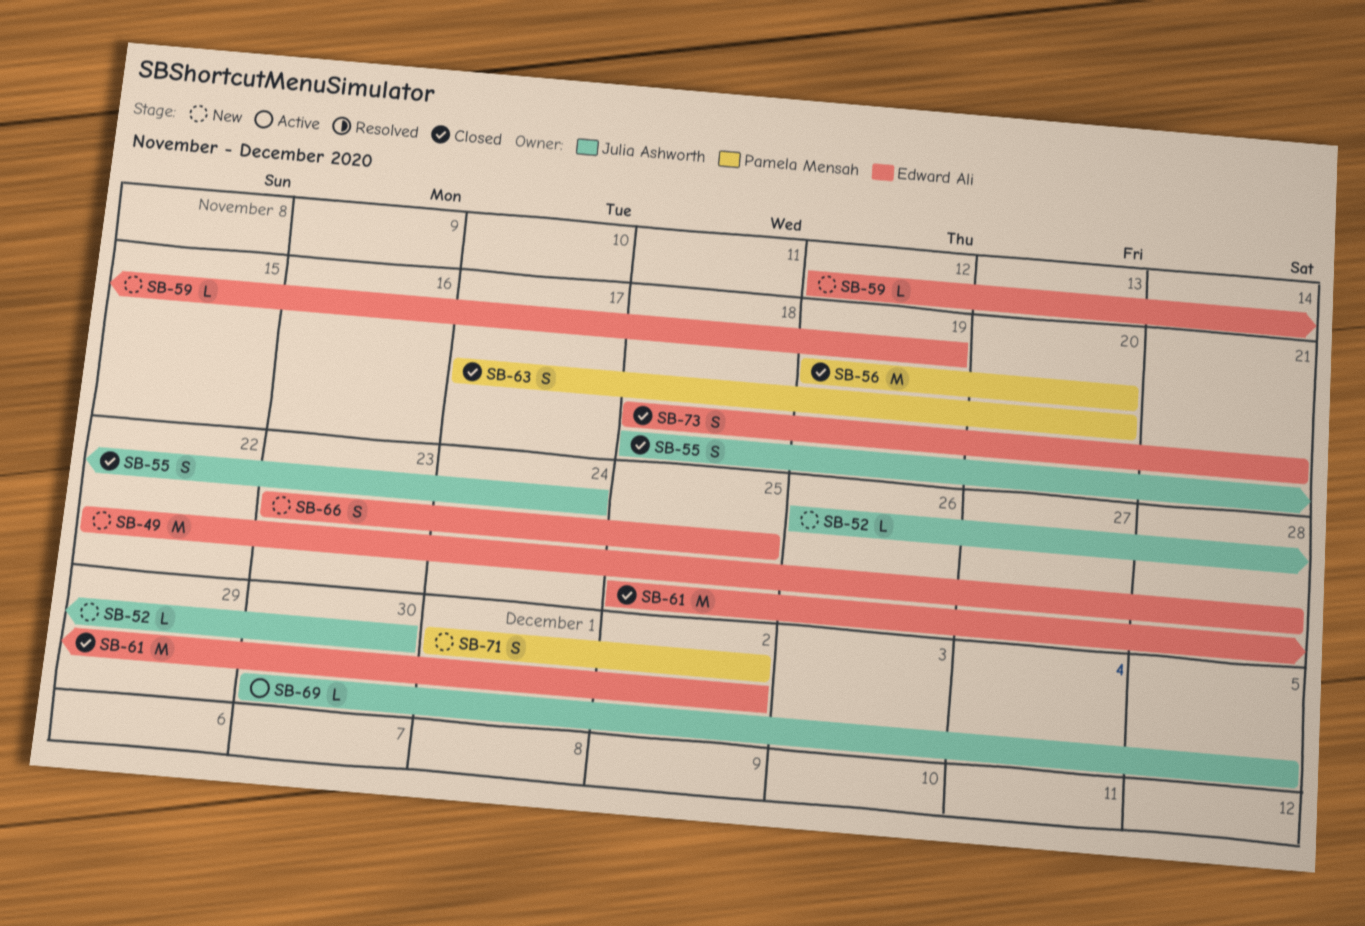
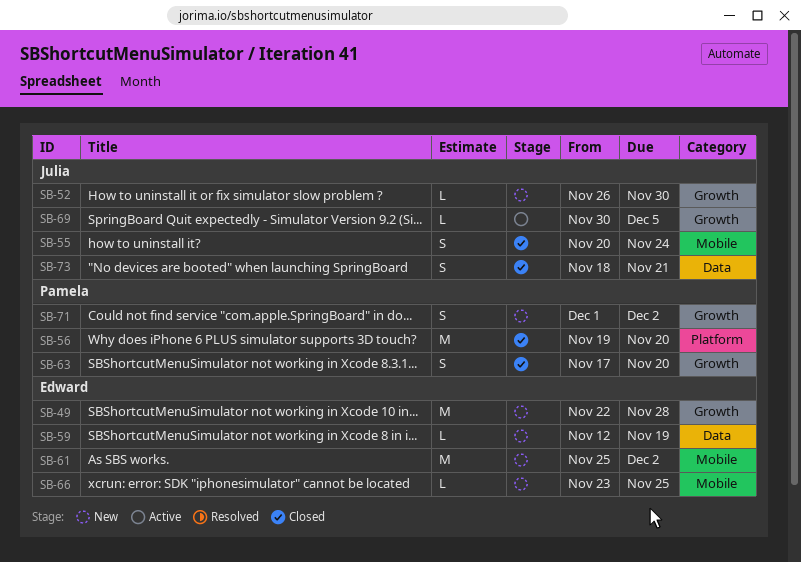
SB-55, start: Nov 18 -> Nov 20
SB-61, status: Closed -> New
SB-66, estimate: S -> L
SB-73, owner: Edward Ali -> Julia Ashworth

